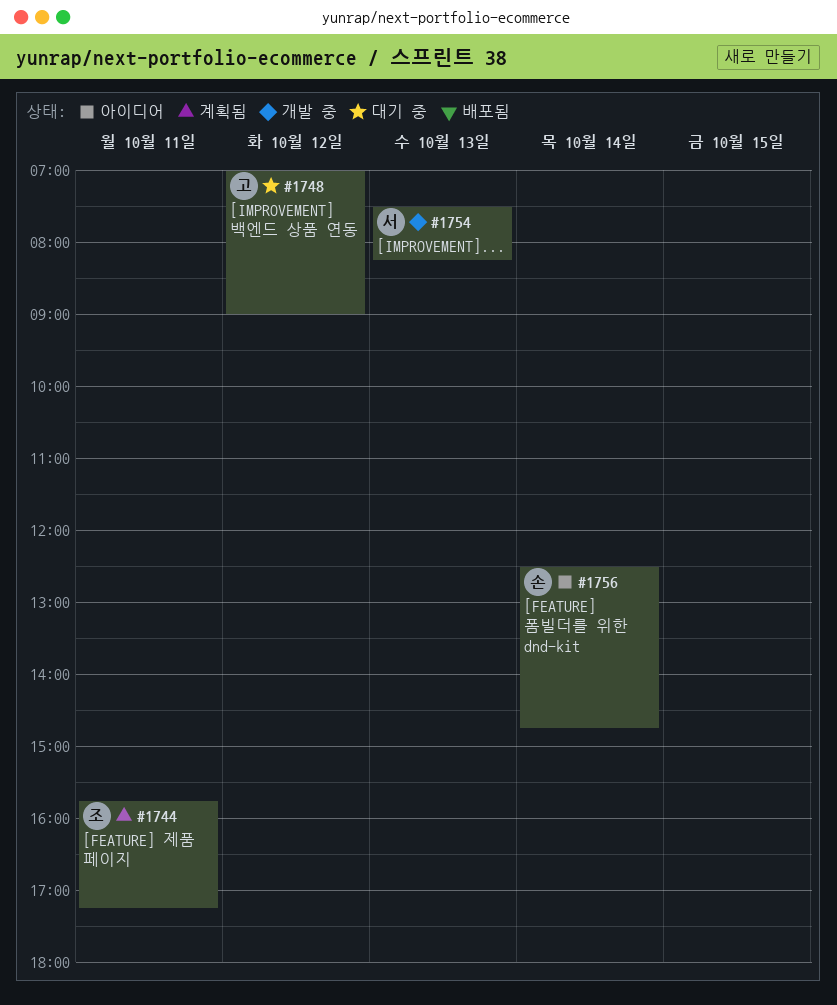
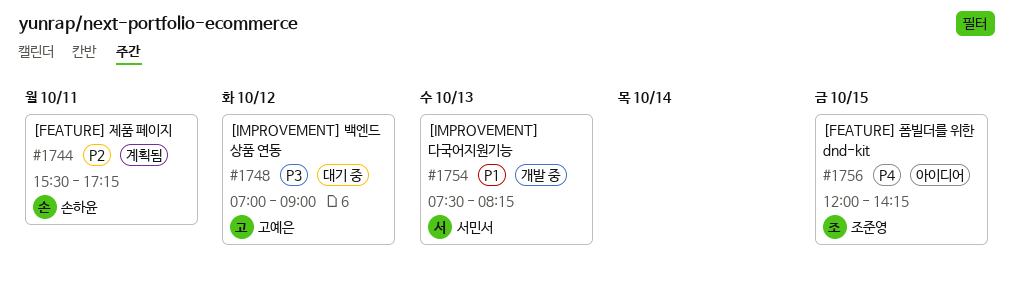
#1744, owner: 조준영 -> 손하윤
#1744, begins: 15:45 -> 15:30
#1756, owner: 손하윤 -> 조준영
#1756, day: Oct 14 -> Oct 15
#1756, begins: 12:30 -> 12:00
#1756, ends: 14:45 -> 14:15

